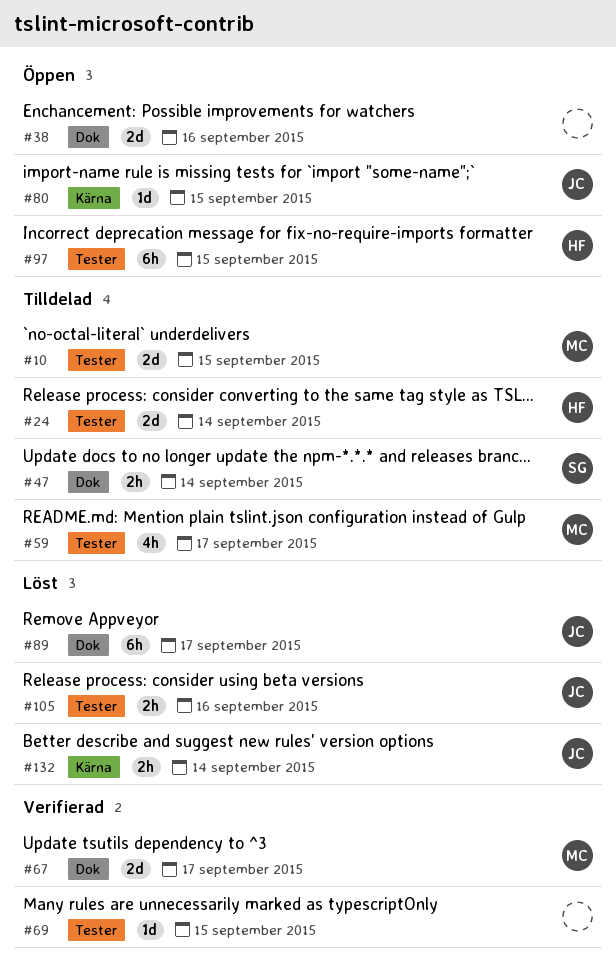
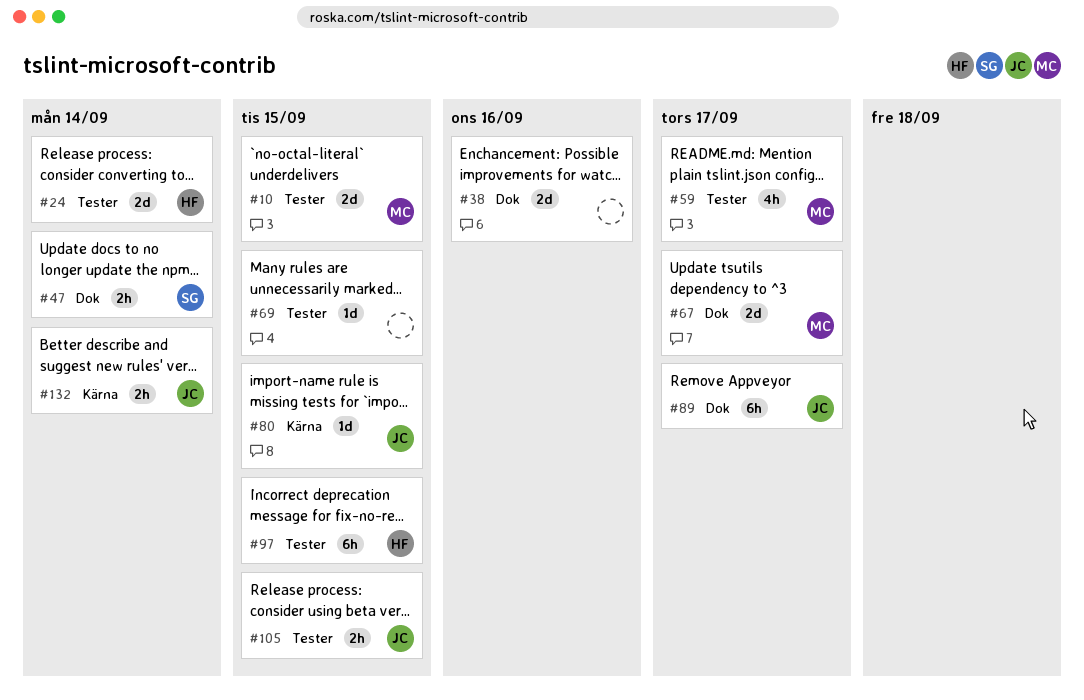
#105, due: Sep 16 -> Sep 15

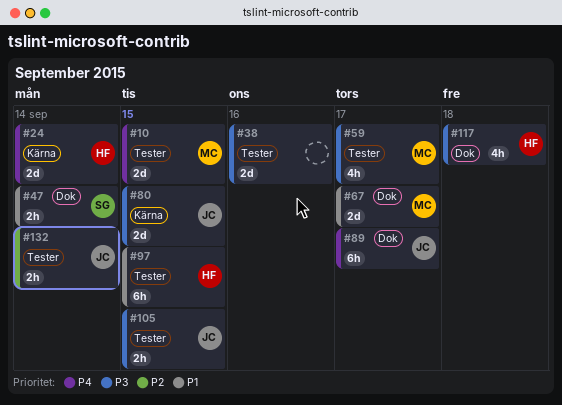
#24, label: Tester -> Kärna
#38, label: Dok -> Tester
#69: present -> none
#80, estimate: 1d -> 2d
#117: none -> present
#132, label: Kärna -> Tester

